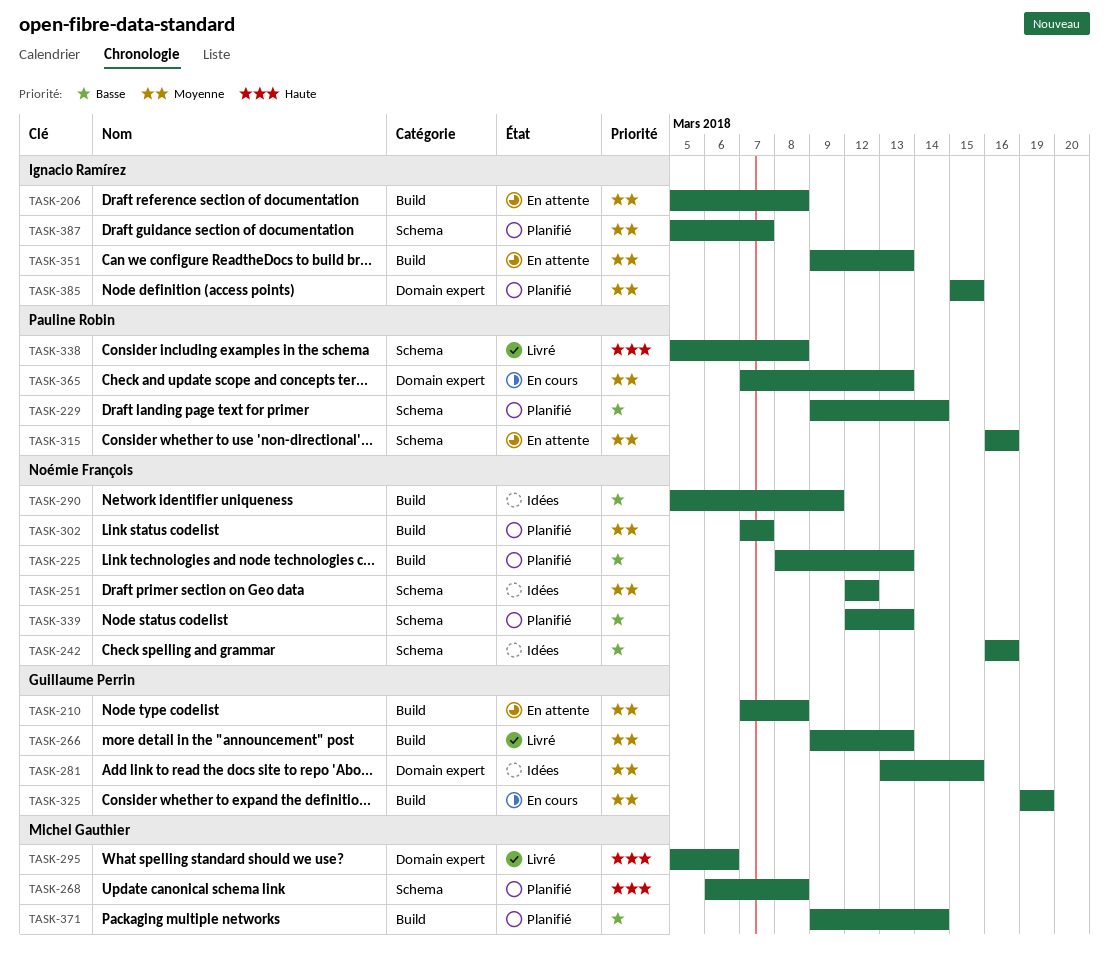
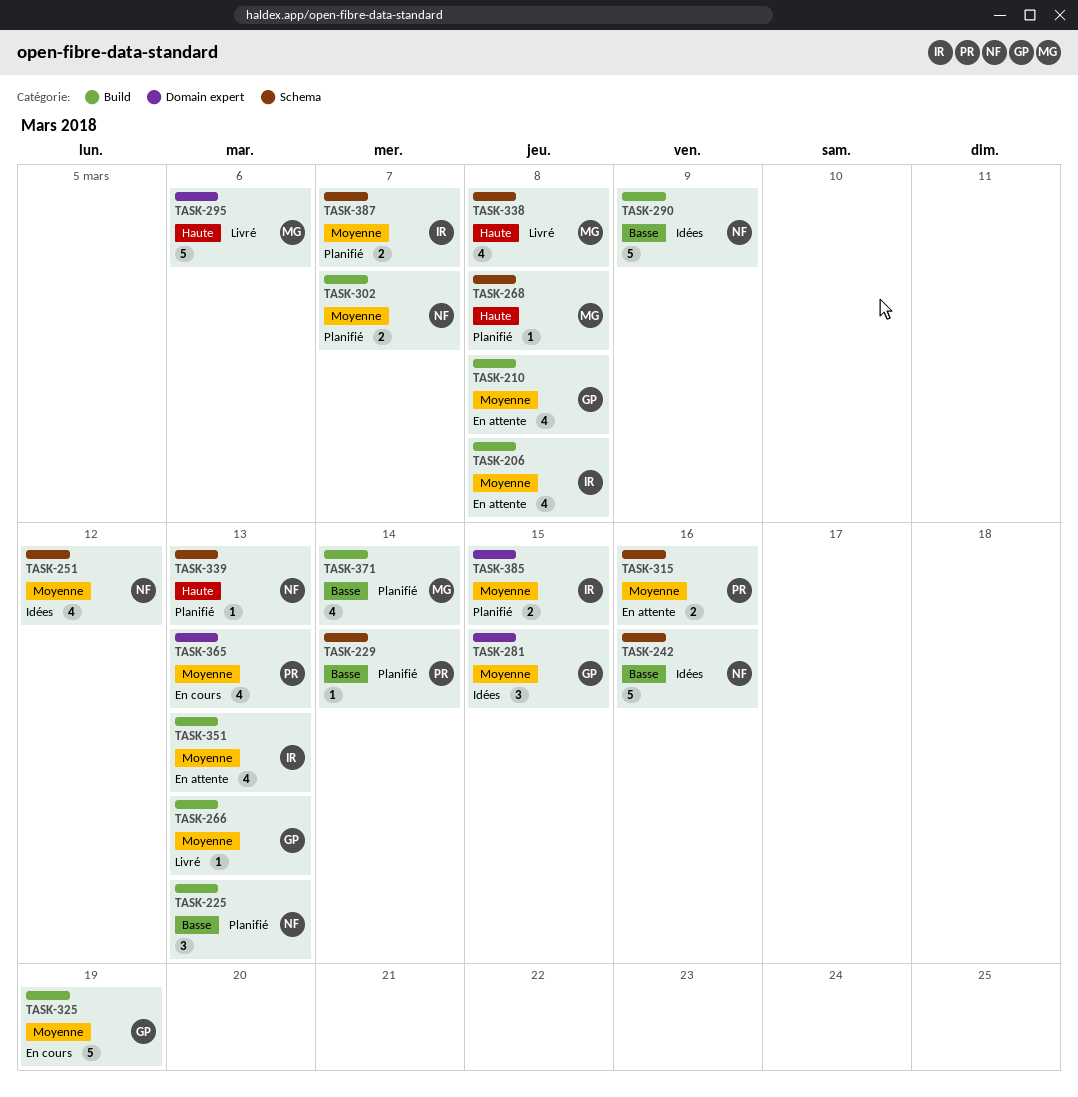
TASK-338, owner: Pauline Robin -> Michel Gauthier
TASK-339, priority: Basse -> Haute

